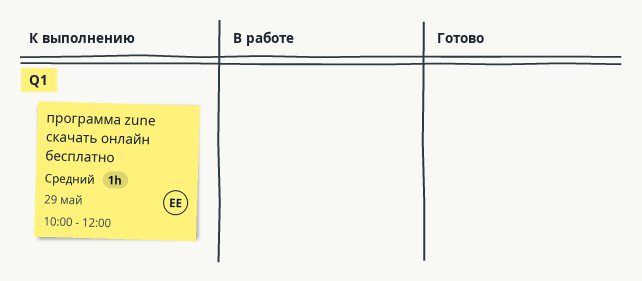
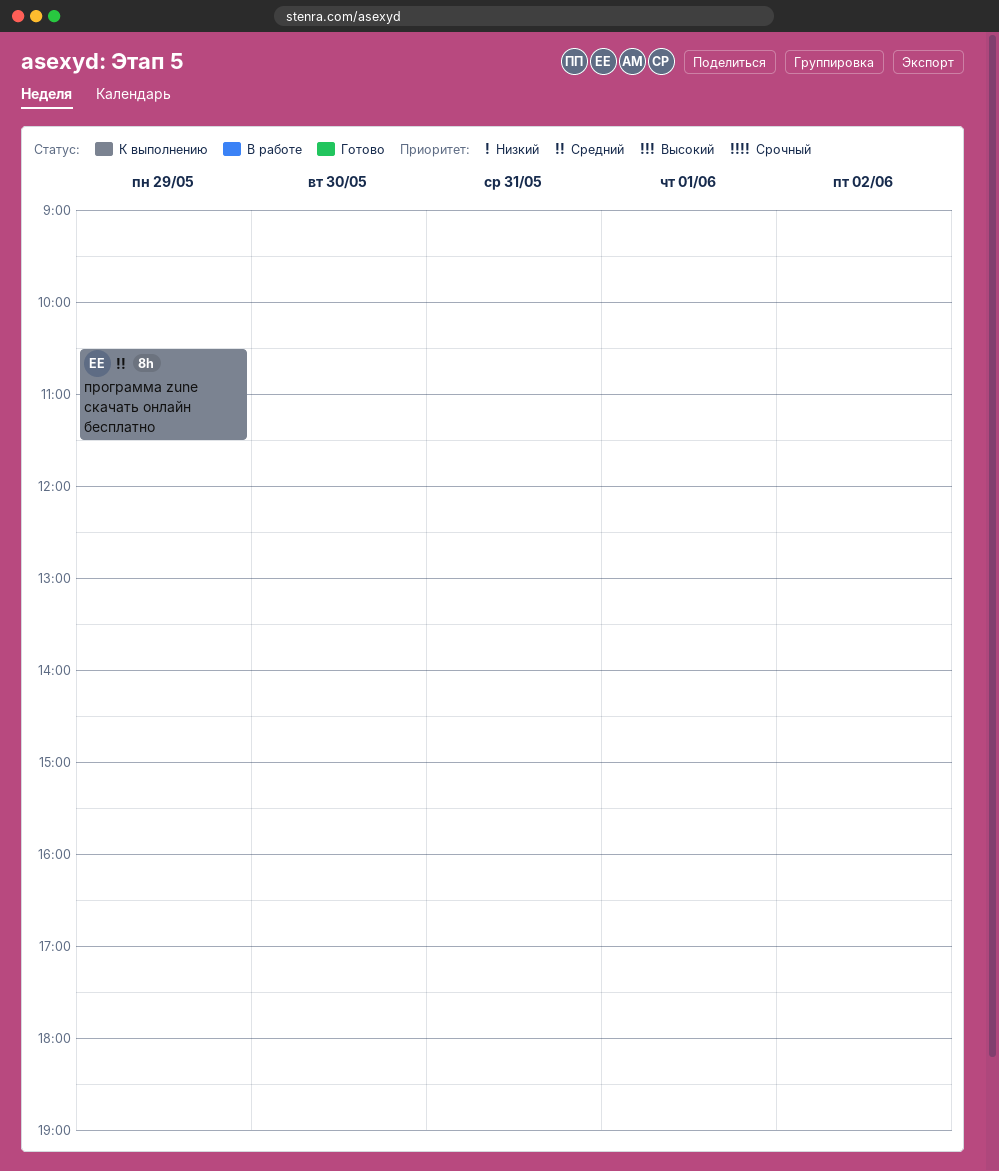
программа zune скачать онлайн бесплатно, estimate: 1h -> 8h
программа zune скачать онлайн бесплатно, begins: 10:00 -> 10:30
программа zune скачать онлайн бесплатно, ends: 12:00 -> 11:30

